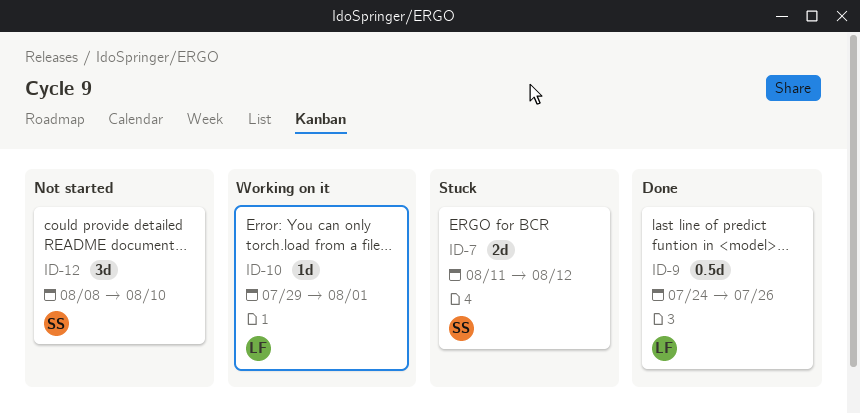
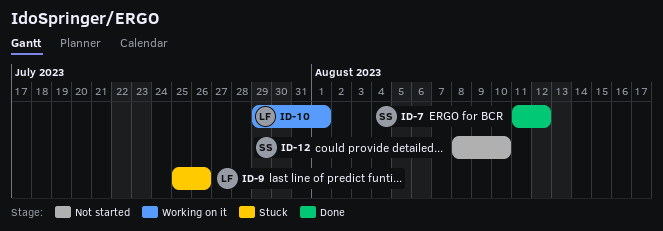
ID-7, status: Stuck -> Done
ID-9, status: Done -> Stuck
ID-9, start: Jul 24 -> Jul 25

